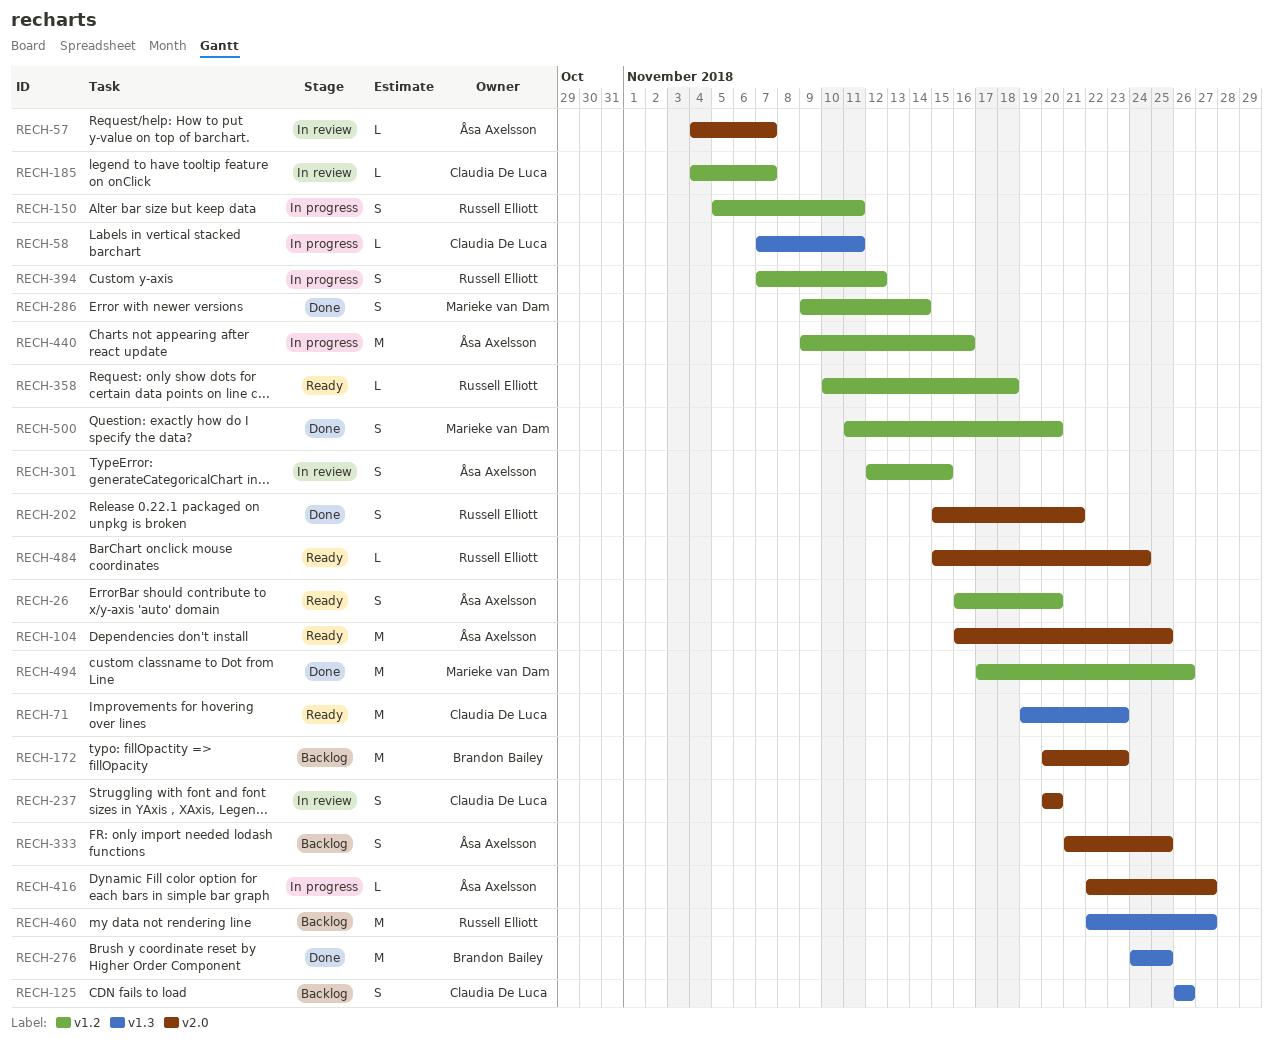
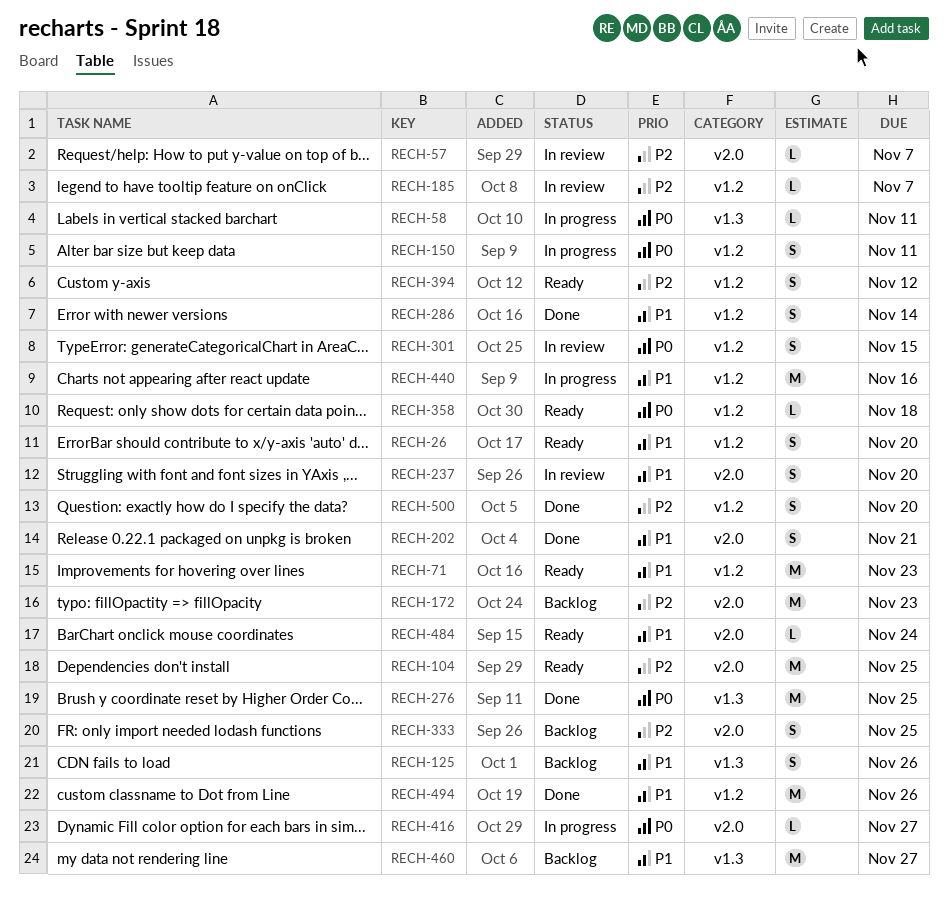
RECH-71, label: v1.3 -> v1.2
RECH-394, status: In progress -> Ready

